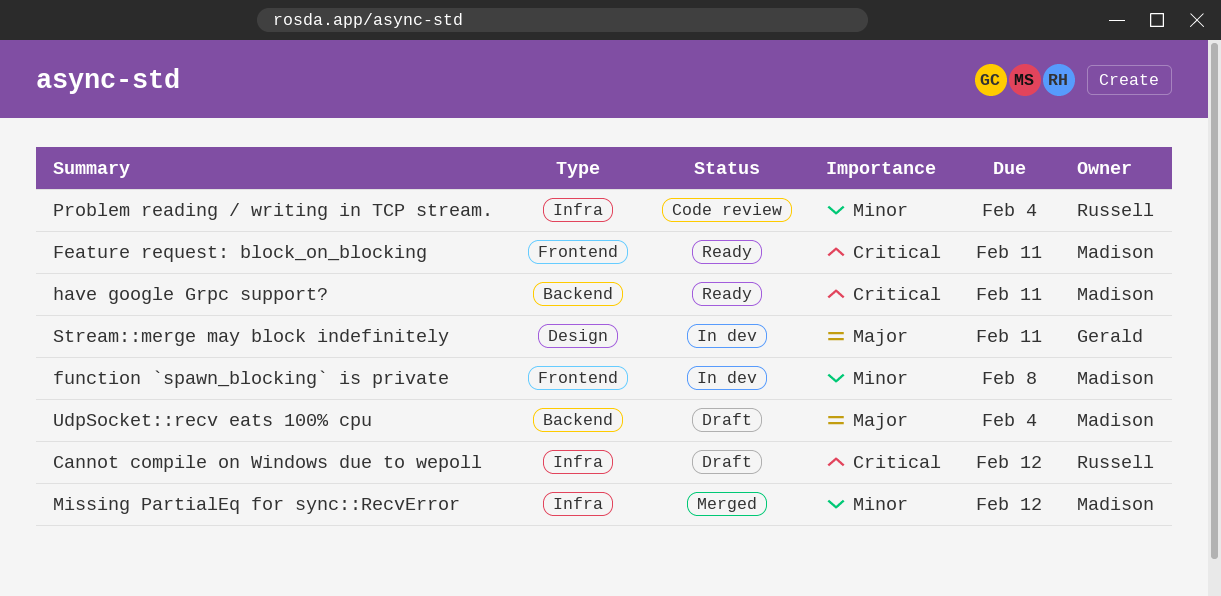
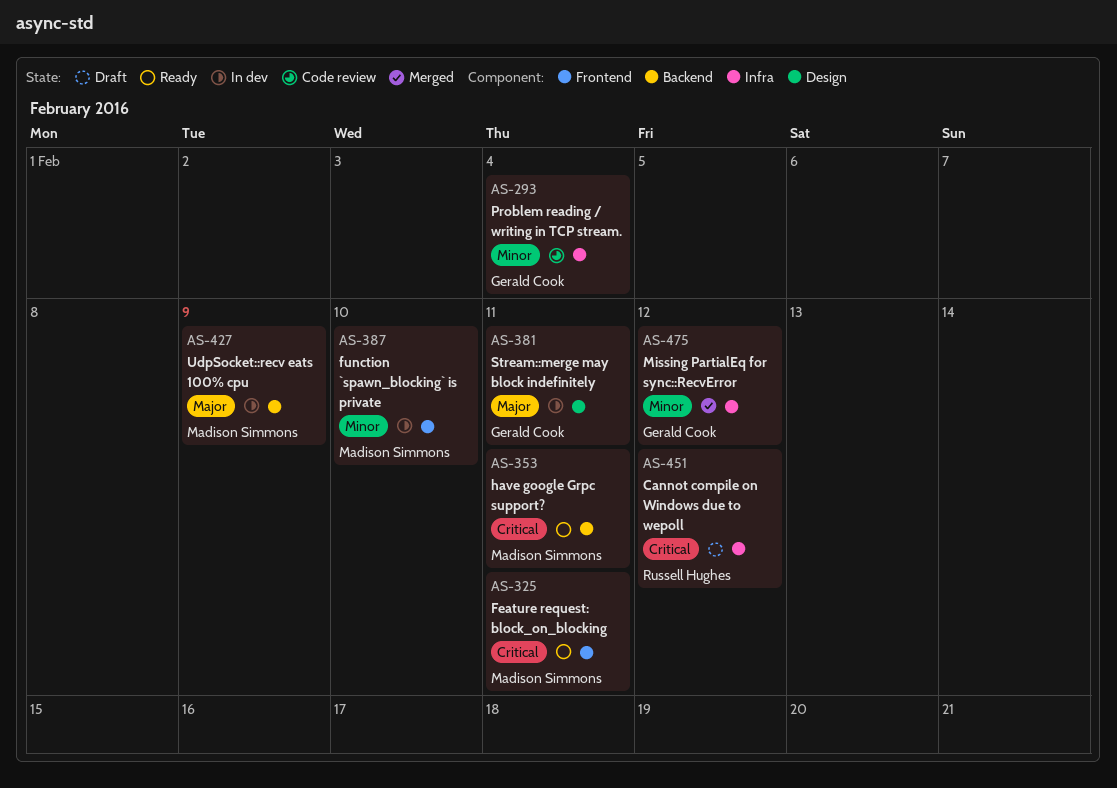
function `spawn_blocking` is private, due: Feb 8 -> Feb 10
Missing PartialEq for sync::RecvError, owner: Madison Simmons -> Gerald Cook
Problem reading / writing in TCP stream., owner: Russell Hughes -> Gerald Cook
UdpSocket::recv eats 100% cpu, status: Draft -> In dev
UdpSocket::recv eats 100% cpu, due: Feb 4 -> Feb 9

